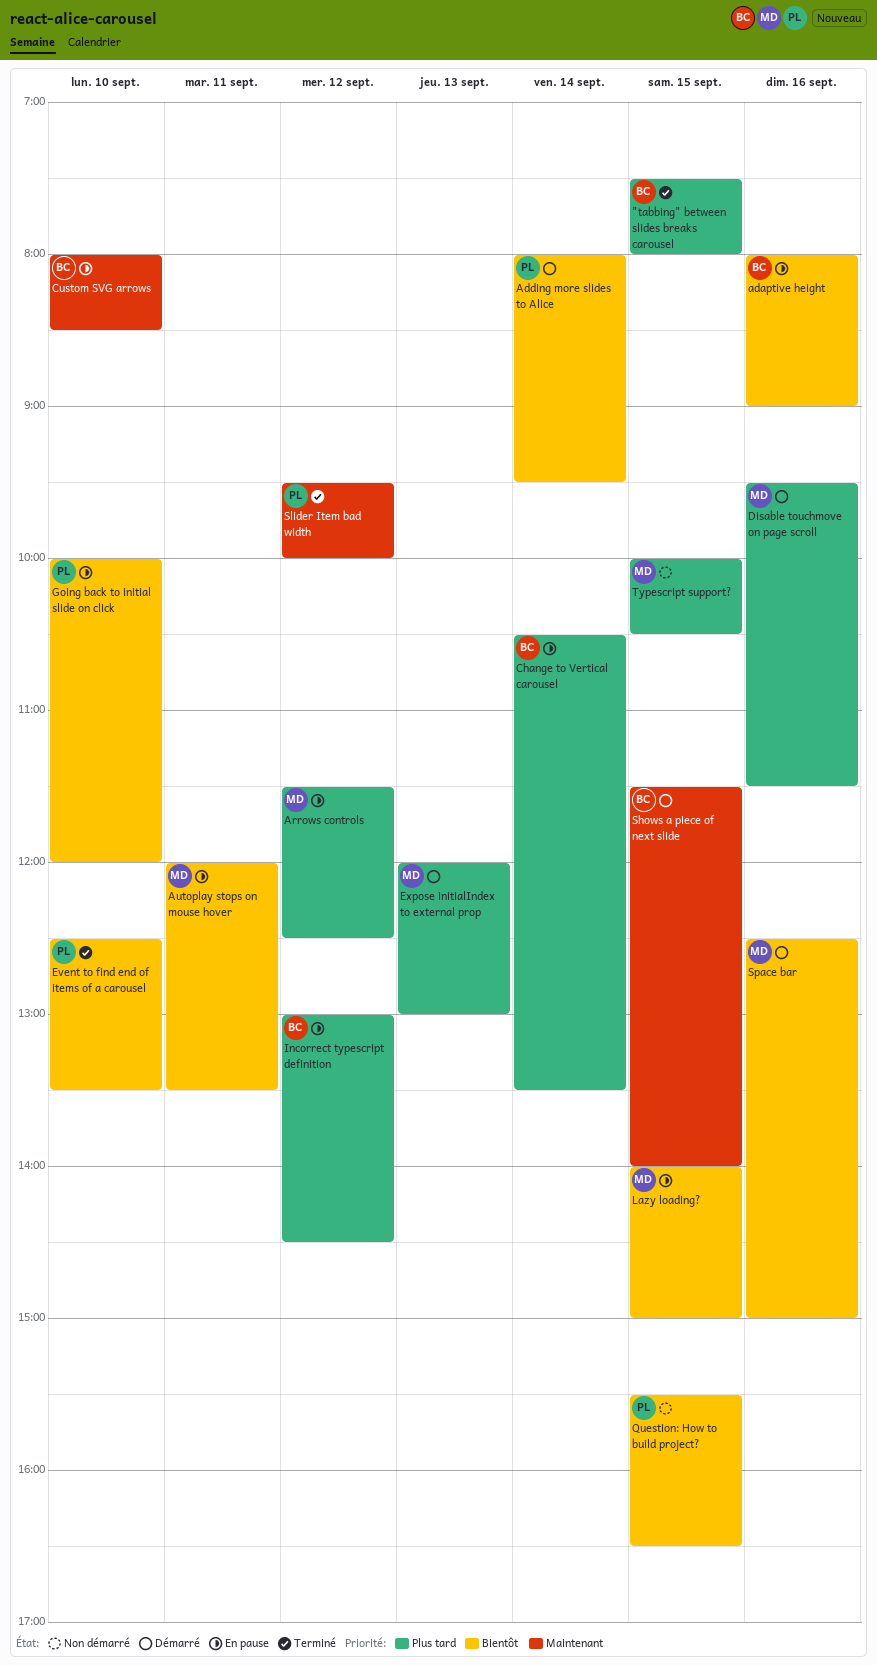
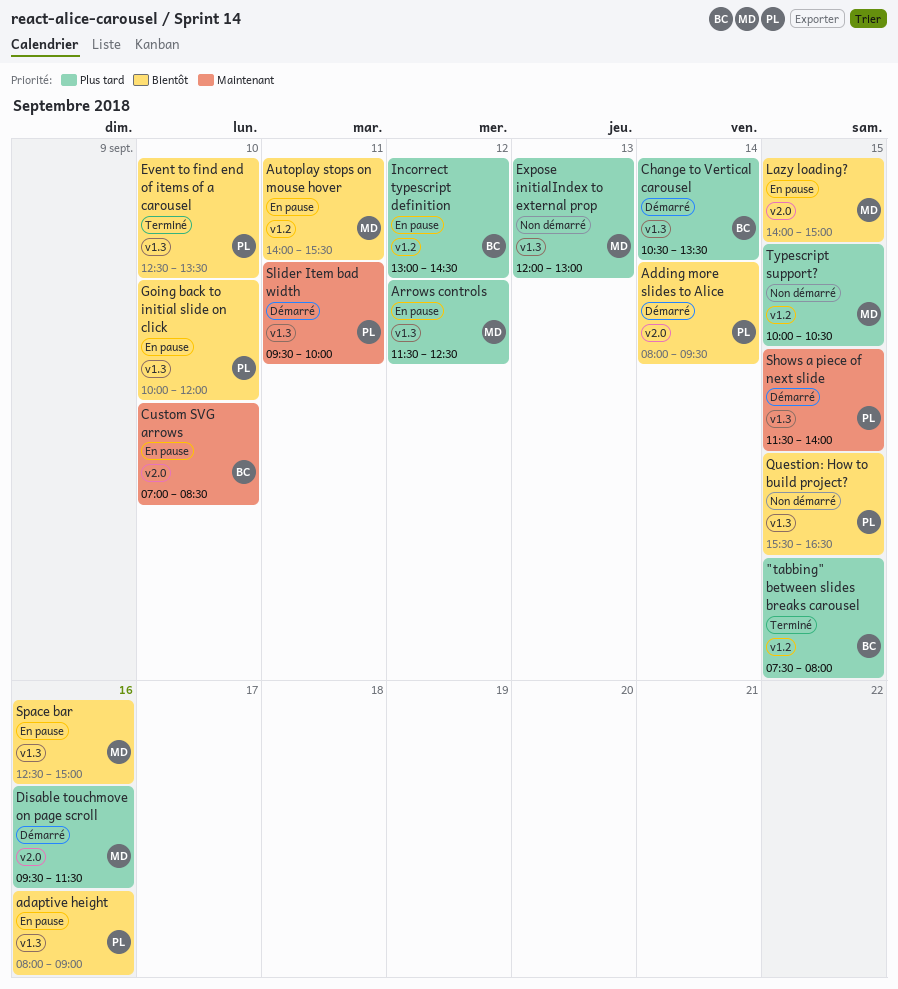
adaptive height, owner: BC -> PL
Autoplay stops on mouse hover, begins: 12:00 -> 14:00
Autoplay stops on mouse hover, ends: 13:30 -> 15:30
Change to Vertical carousel, status: En pause -> Démarré
Custom SVG arrows, begins: 08:00 -> 07:00
Expose initialIndex to external prop, status: Démarré -> Non démarré
Shows a piece of next slide, owner: BC -> PL
Slider Item bad width, status: Terminé -> Démarré
Slider Item bad width, day: Sep 12 -> Sep 11
Space bar, status: Démarré -> En pause

